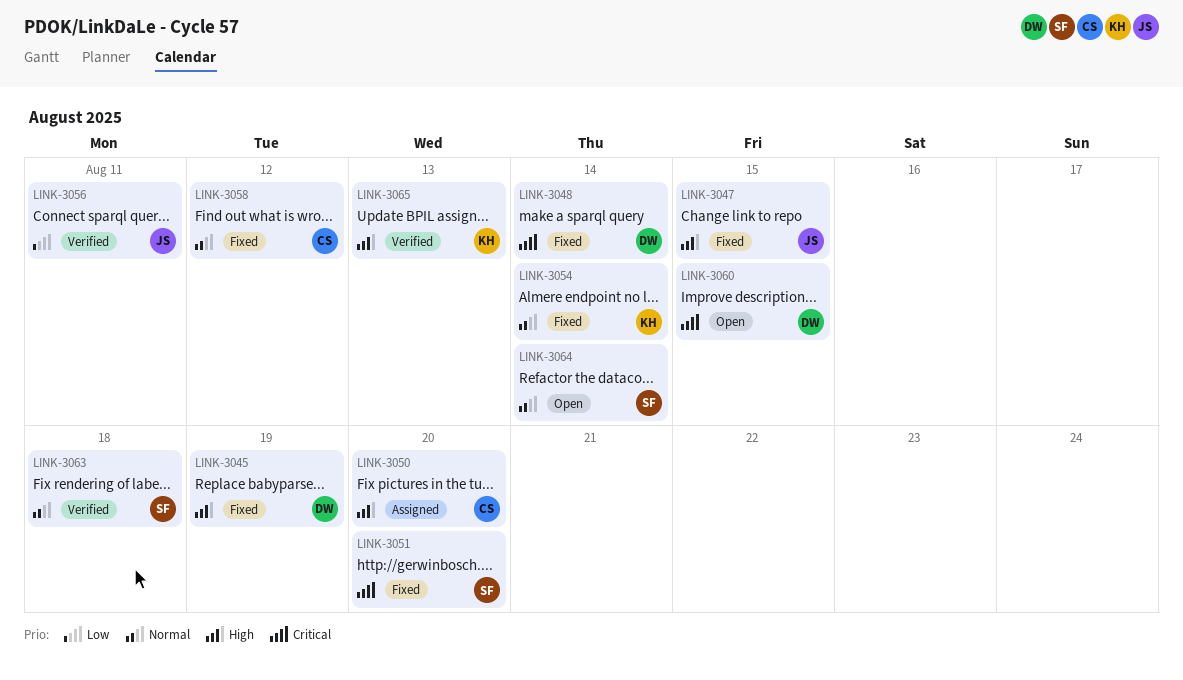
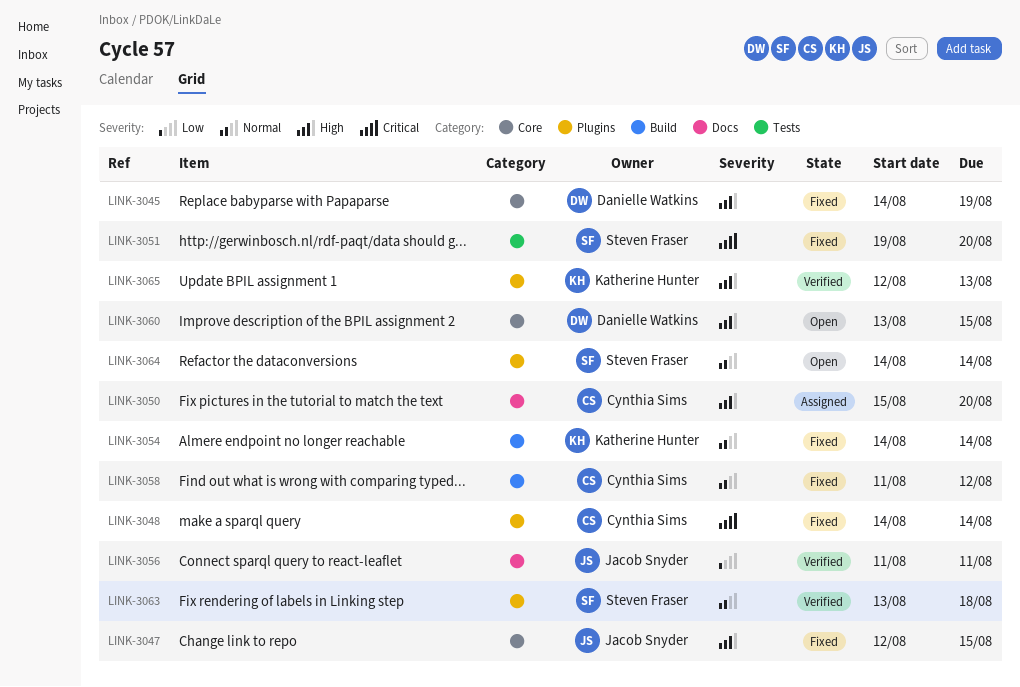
LINK-3048, owner: Danielle Watkins -> Cynthia Sims
LINK-3060, priority: Critical -> High

